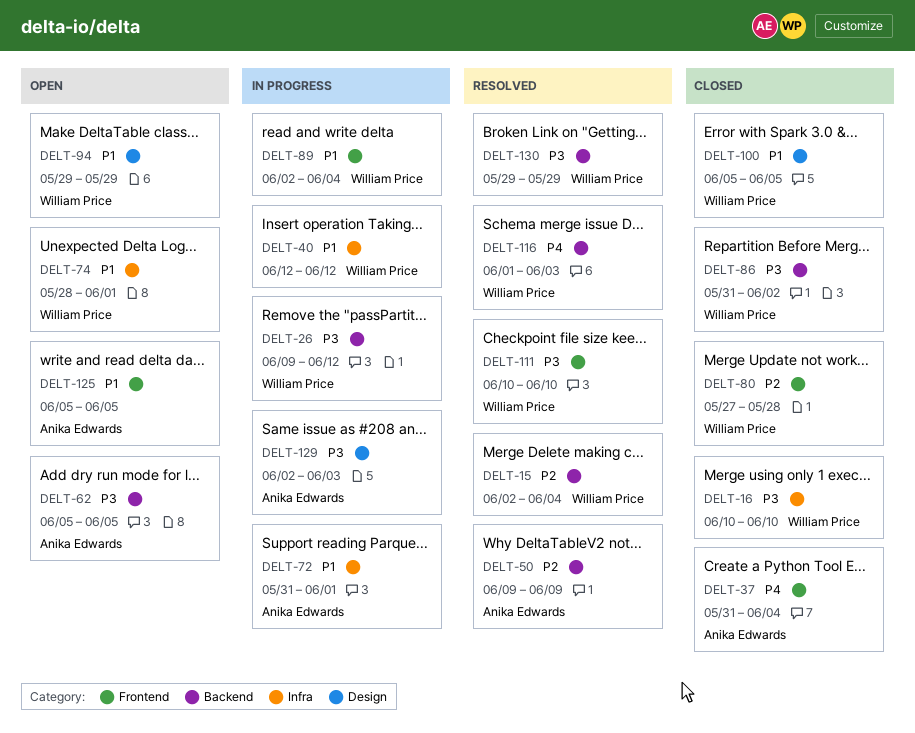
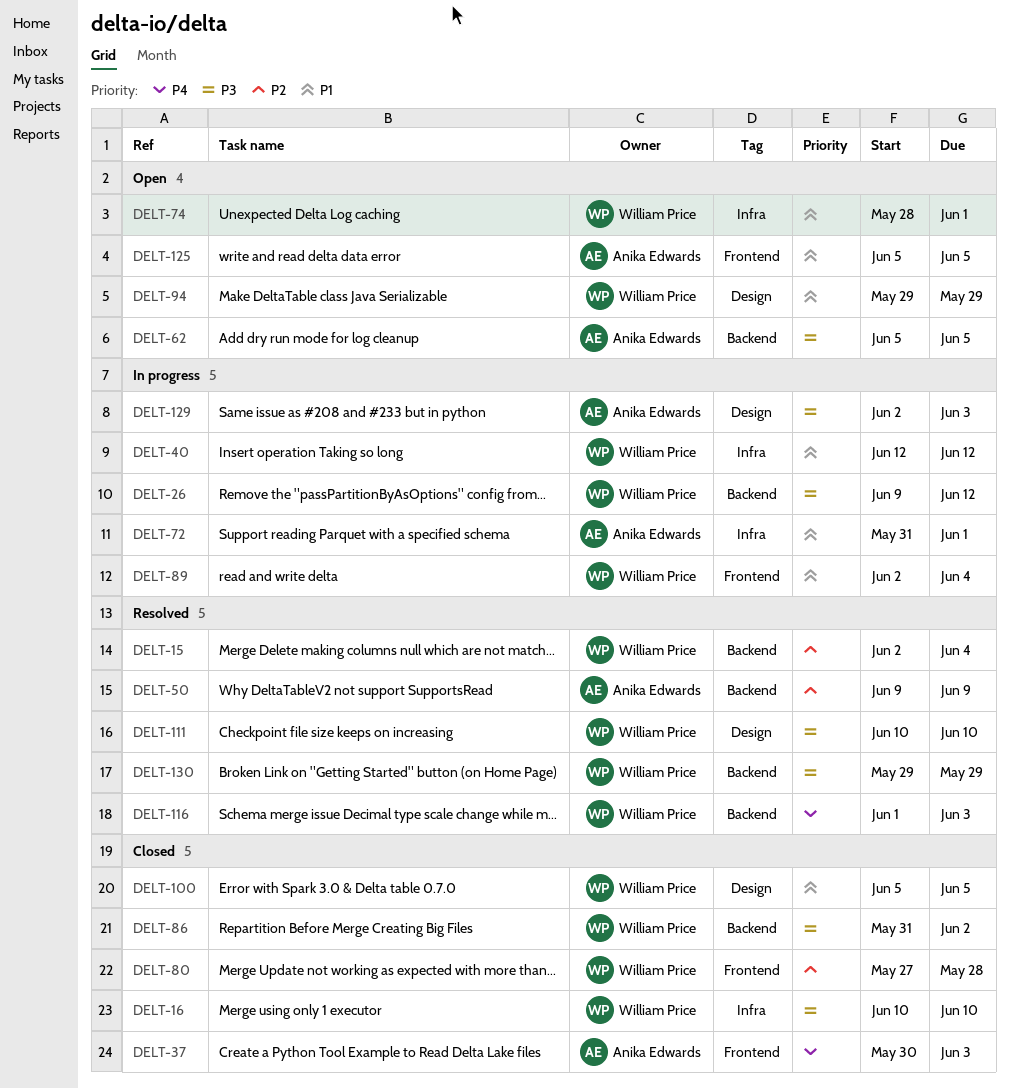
DELT-37, start: May 31 -> May 30
DELT-37, due: Jun 4 -> Jun 3
DELT-111, label: Frontend -> Design

